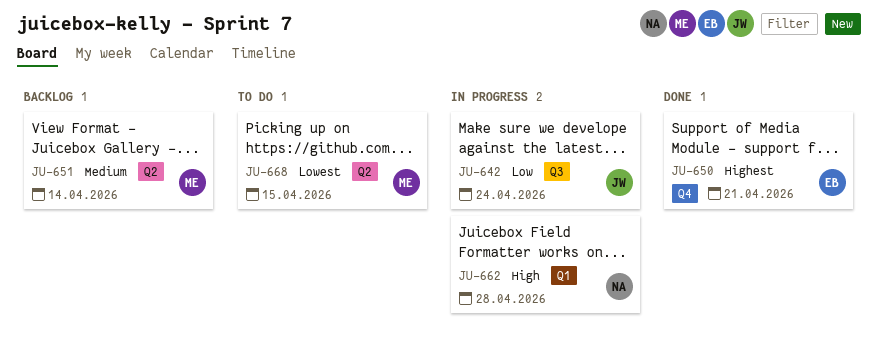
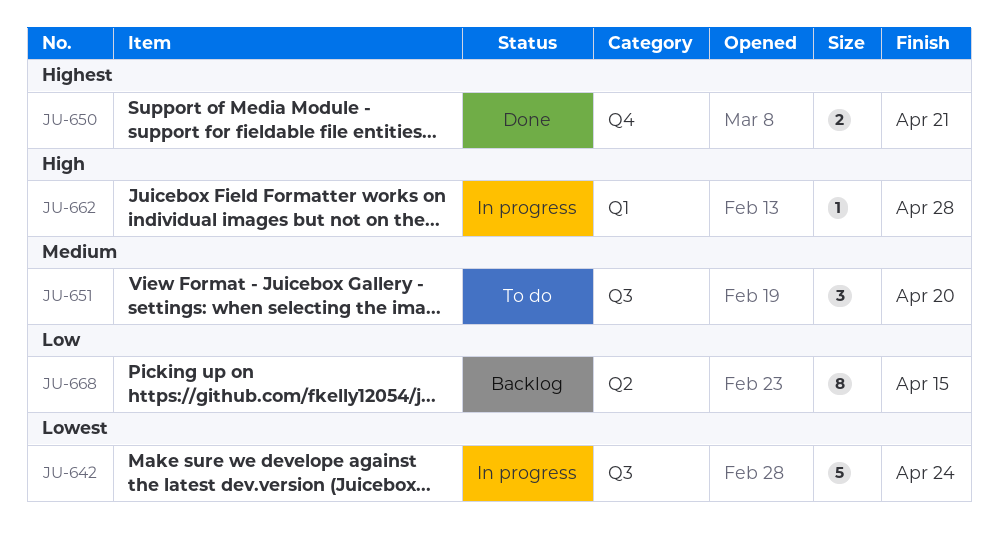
JU-642, priority: Low -> Lowest
JU-651, status: Backlog -> To do
JU-651, label: Q2 -> Q3
JU-651, due: Apr 14 -> Apr 20
JU-668, status: To do -> Backlog
JU-668, priority: Lowest -> Low

